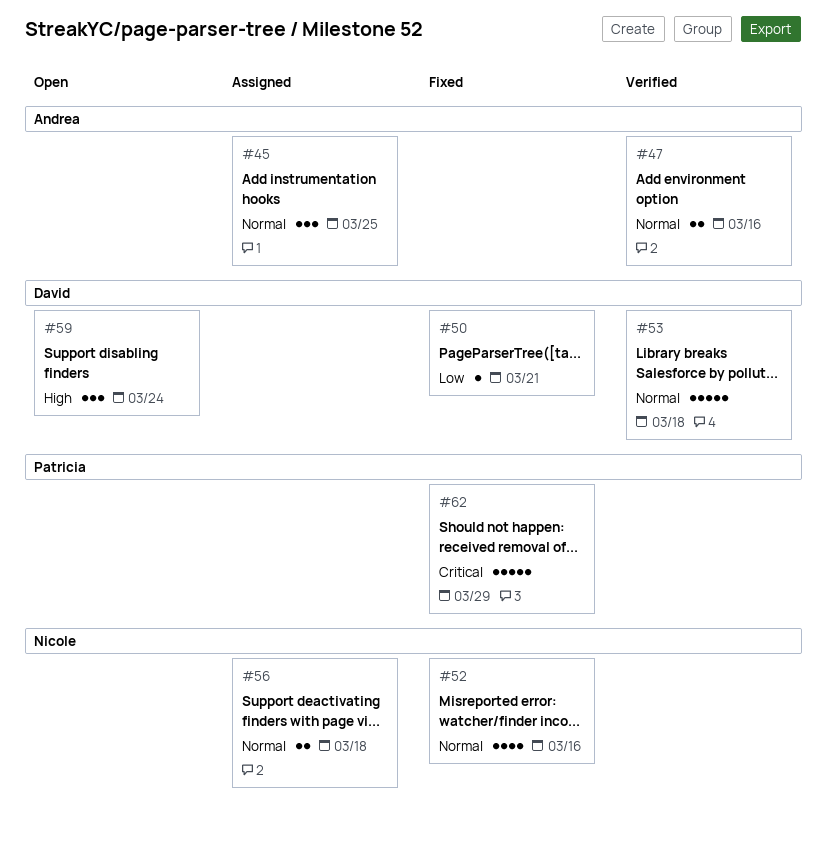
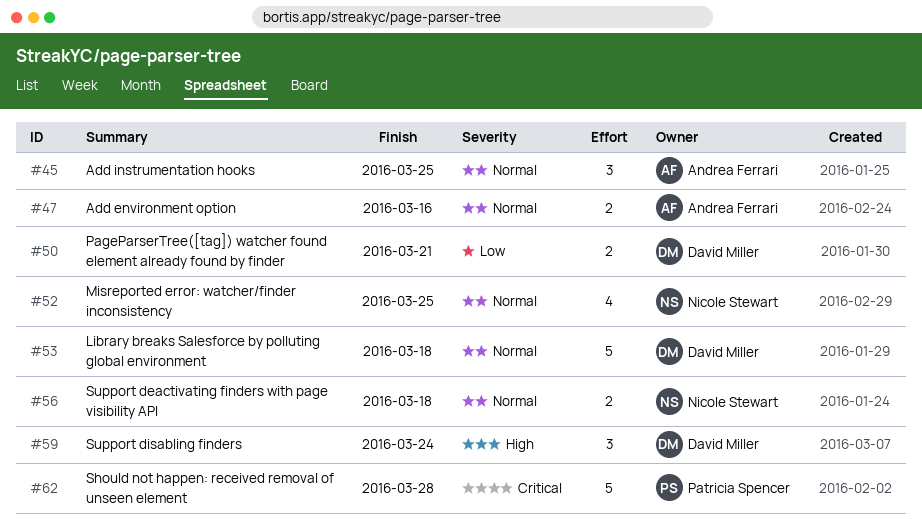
#50, estimate: 1 -> 2
#52, due: Mar 16 -> Mar 25
#62, due: Mar 29 -> Mar 28

